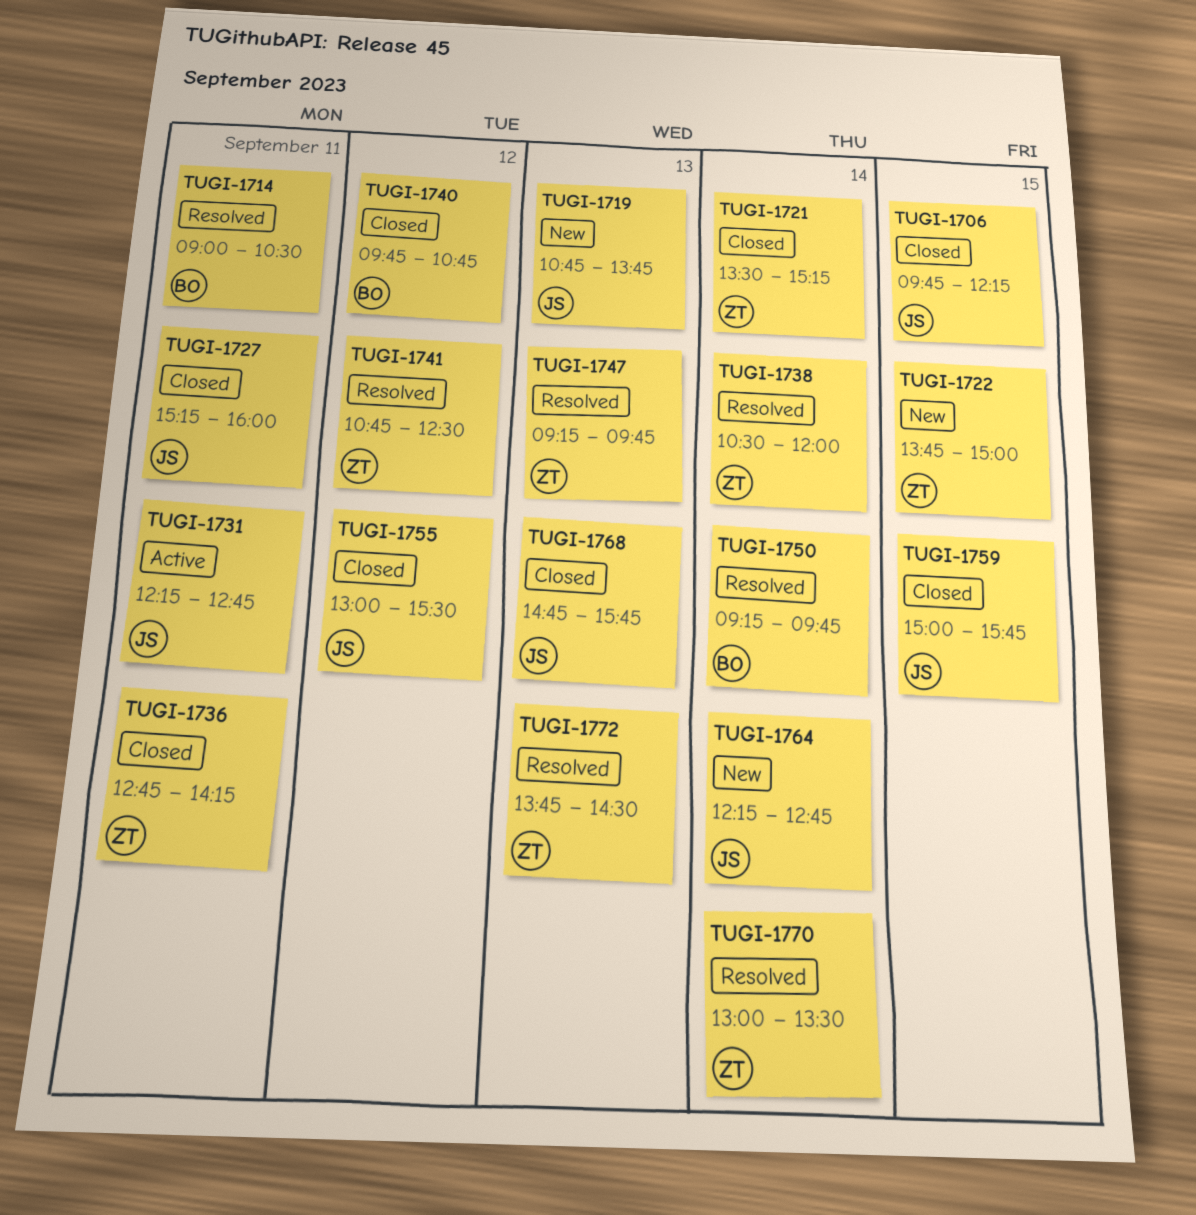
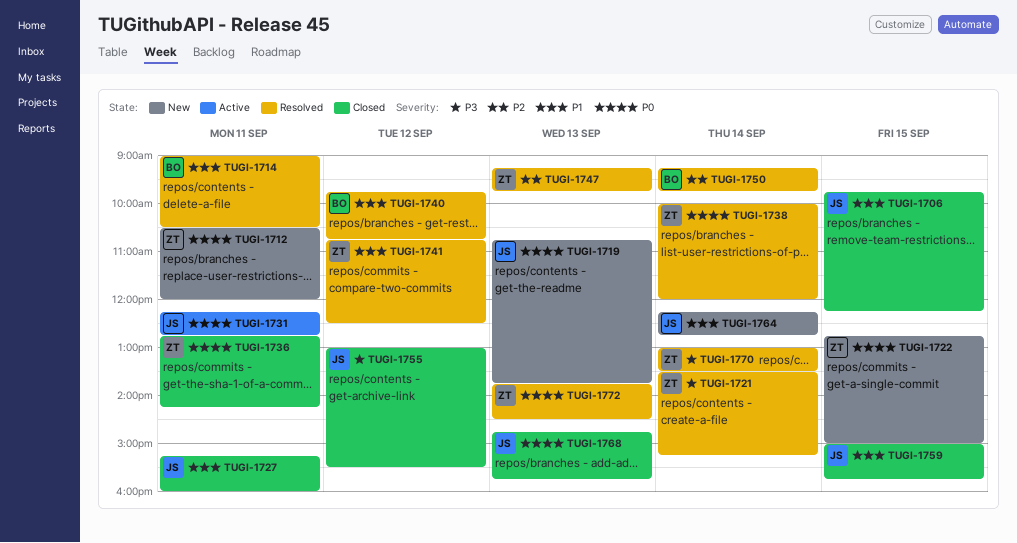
TUGI-1712: none -> present
TUGI-1721, status: Closed -> Resolved
TUGI-1722, begins: 13:45 -> 12:45
TUGI-1738, begins: 10:30 -> 10:00
TUGI-1740, status: Closed -> Resolved

